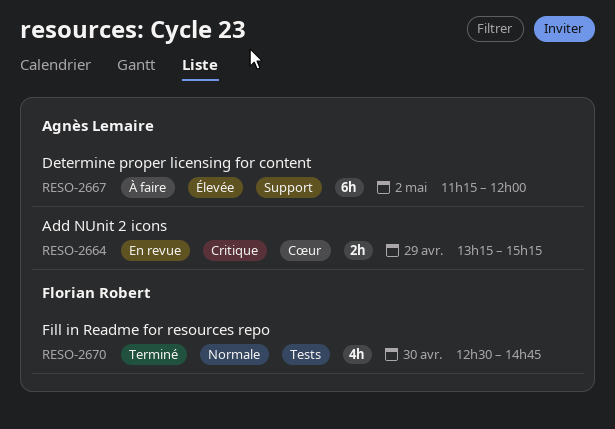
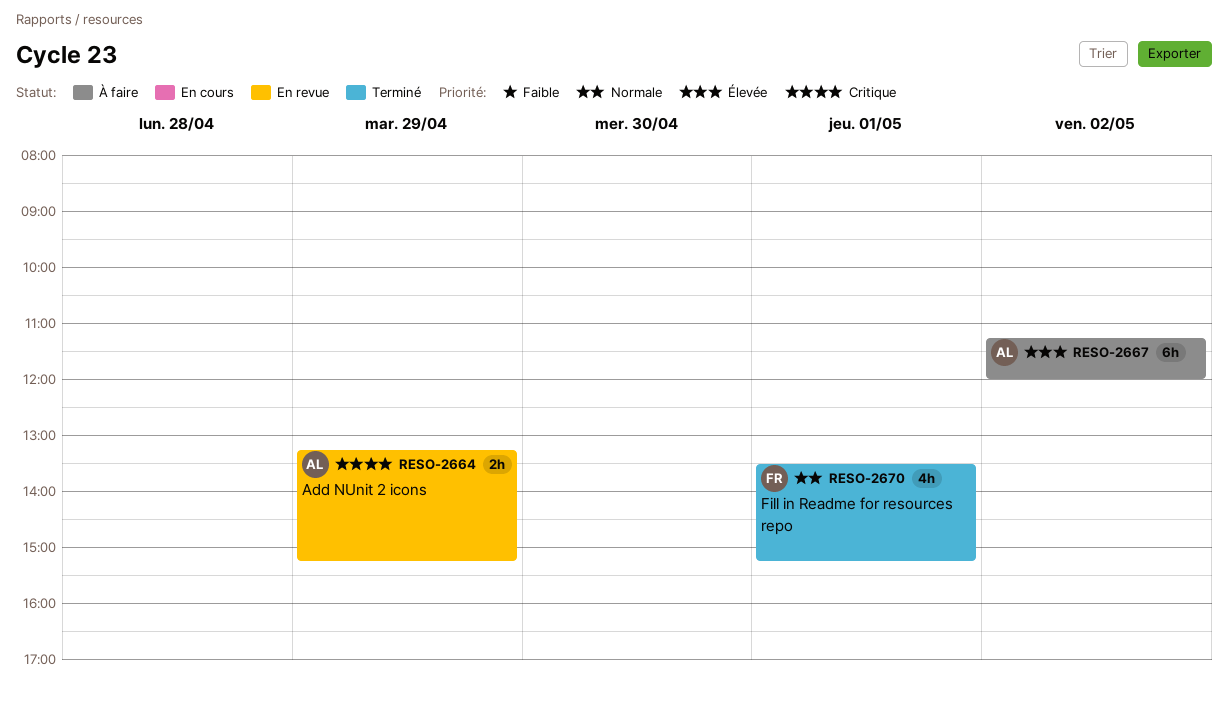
RESO-2670, day: Apr 30 -> May 1
RESO-2670, begins: 12:30 -> 13:30
RESO-2670, ends: 14:45 -> 15:15

